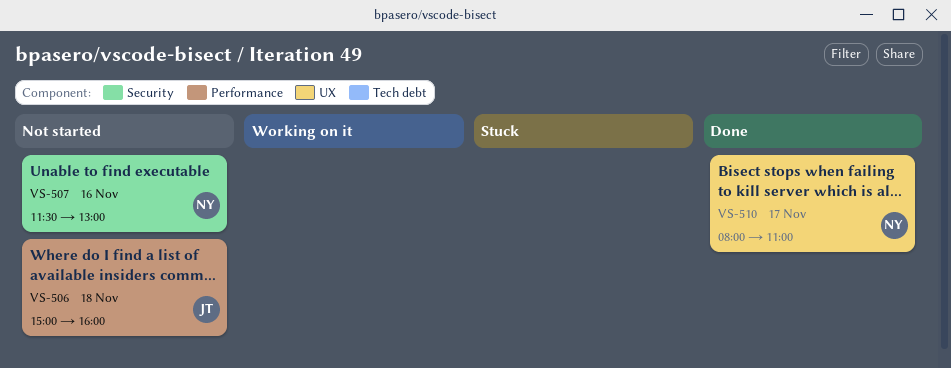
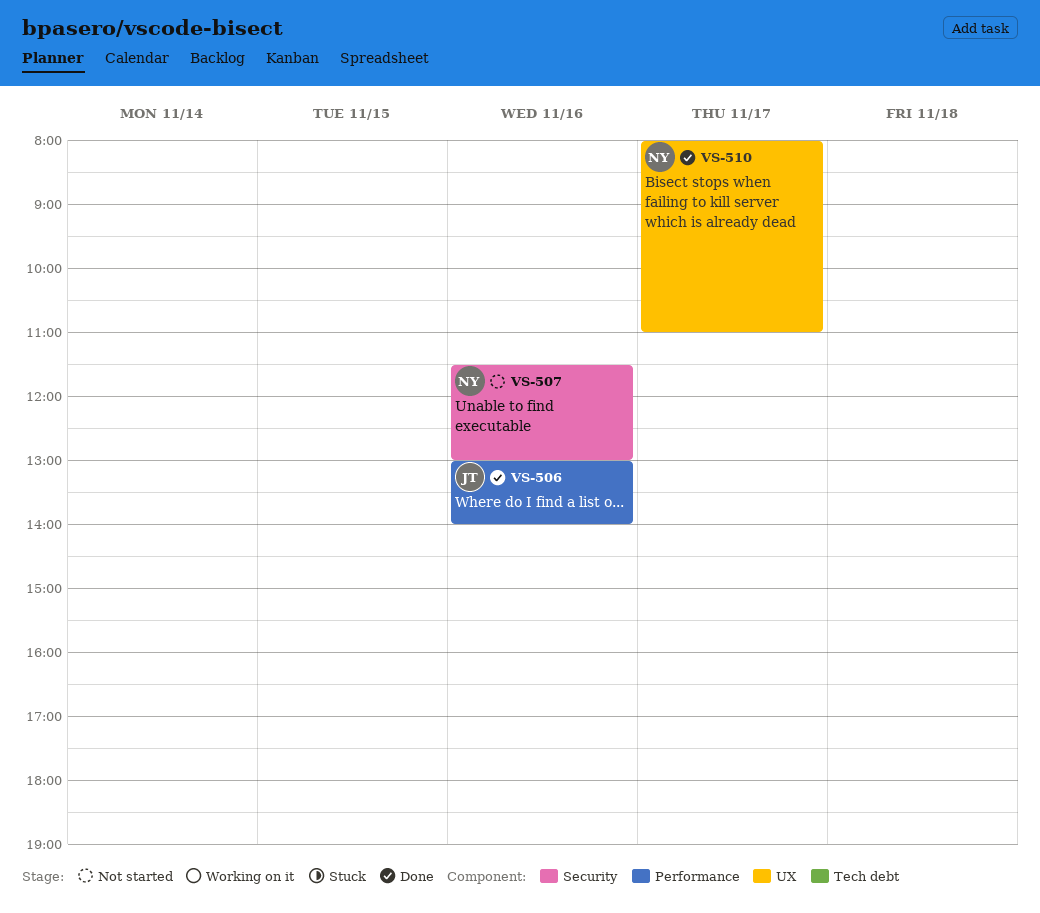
VS-506, status: Not started -> Done
VS-506, day: Nov 18 -> Nov 16
VS-506, begins: 15:00 -> 13:00
VS-506, ends: 16:00 -> 14:00

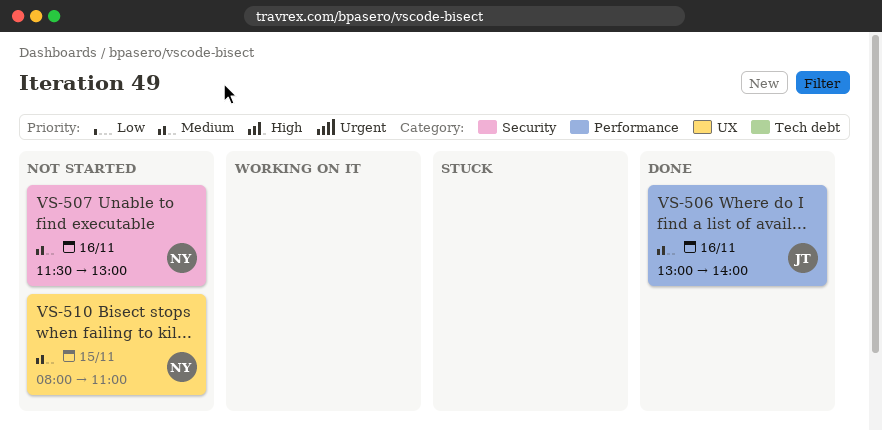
VS-510, status: Done -> Not started
VS-510, day: Nov 17 -> Nov 15

